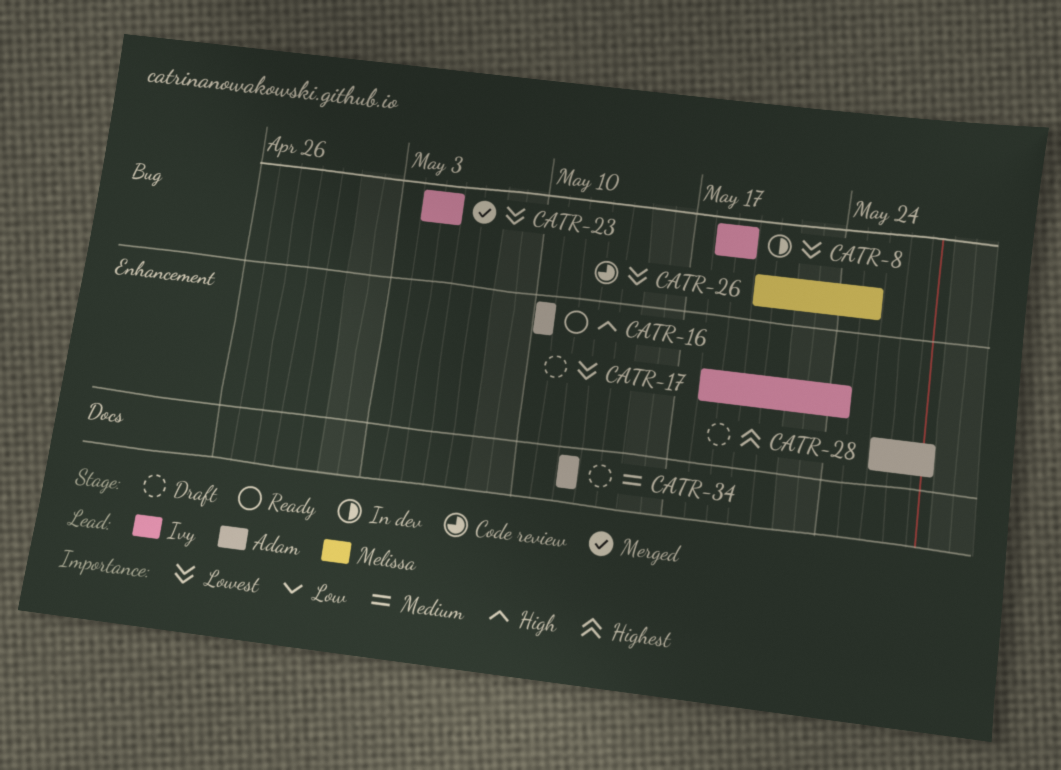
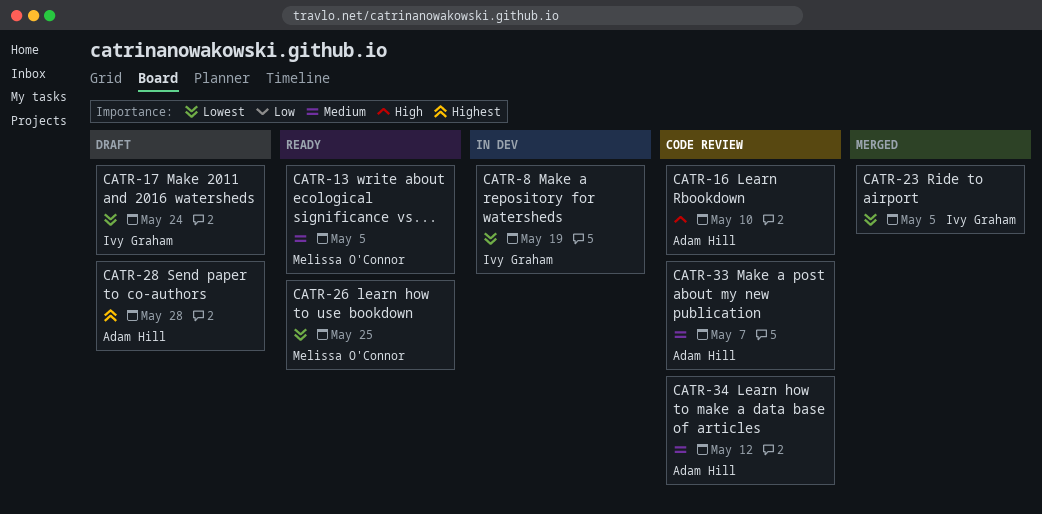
CATR-13: none -> present
CATR-16, status: Ready -> Code review
CATR-26, status: Code review -> Ready
CATR-33: none -> present
CATR-34, status: Draft -> Code review

